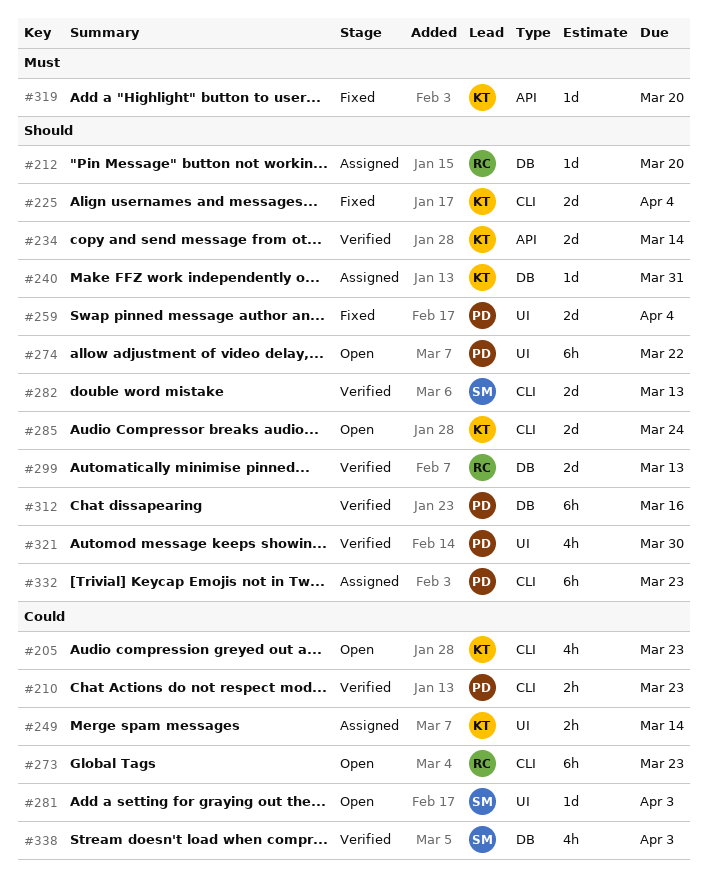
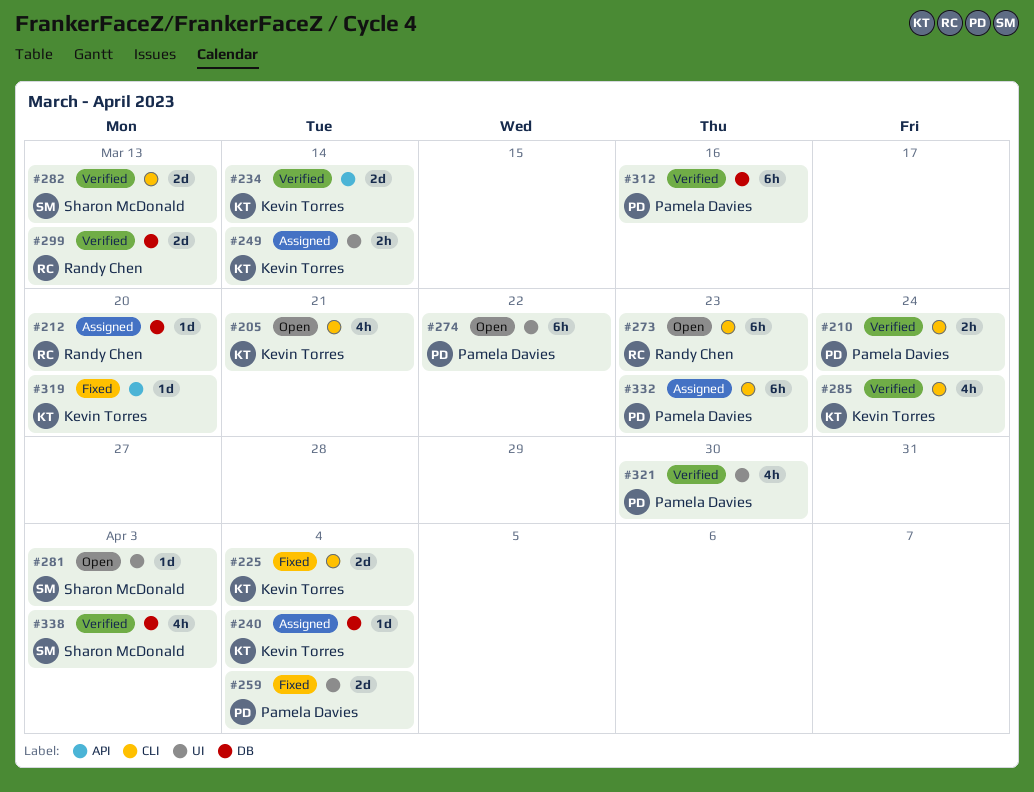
#205, due: Mar 23 -> Mar 21
#210, due: Mar 23 -> Mar 24
#240, due: Mar 31 -> Apr 4
#285, status: Open -> Verified
#285, estimate: 2d -> 4h

